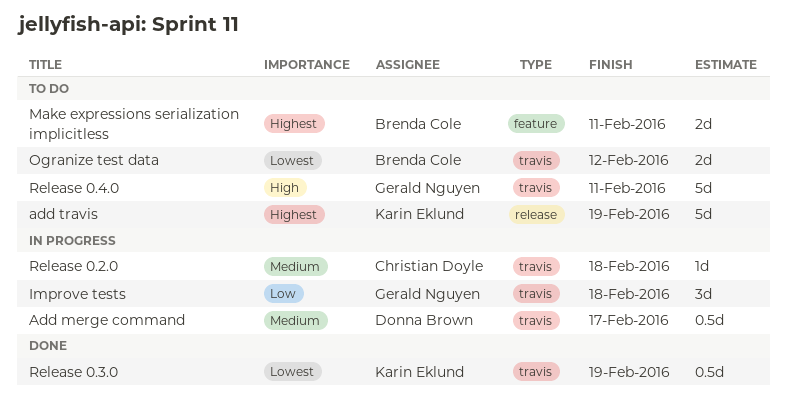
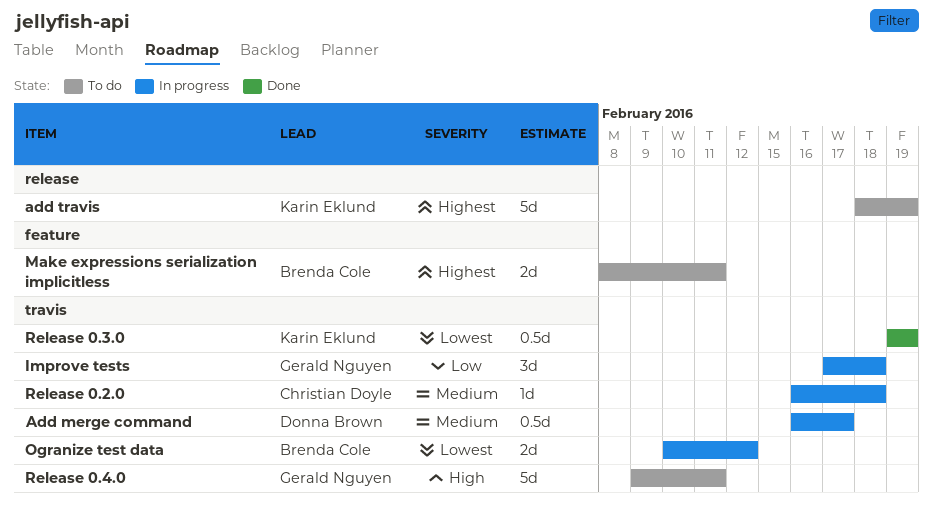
Ogranize test data, status: To do -> In progress

